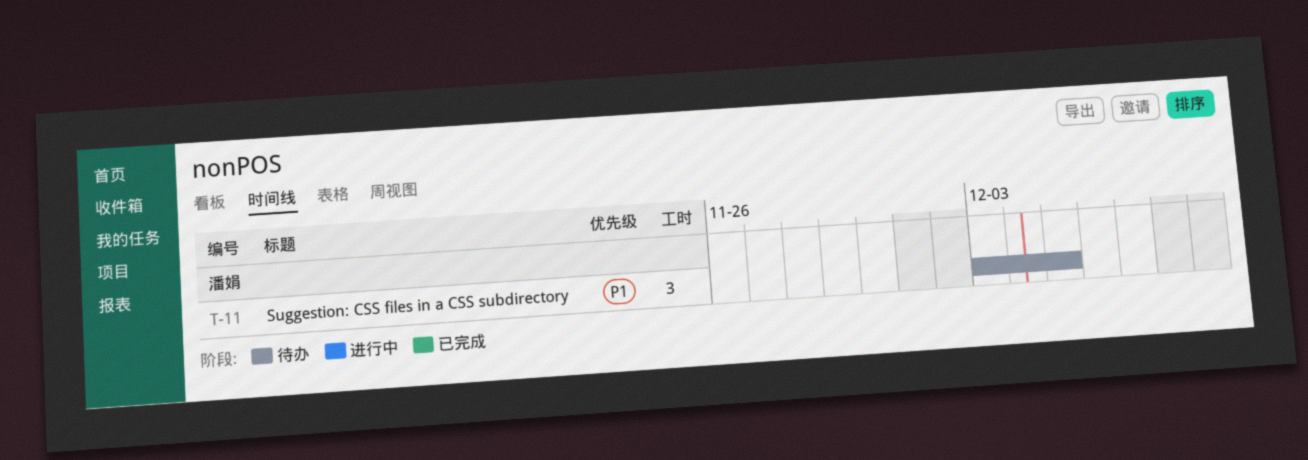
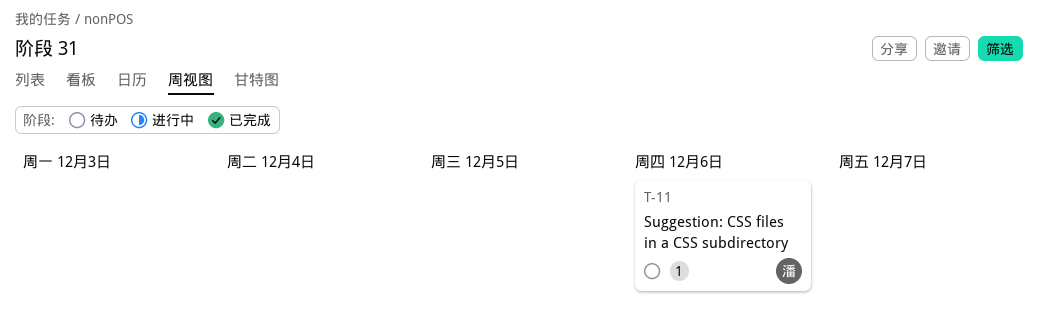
T-11, estimate: 3 -> 1
T-11, due: Dec 5 -> Dec 6

